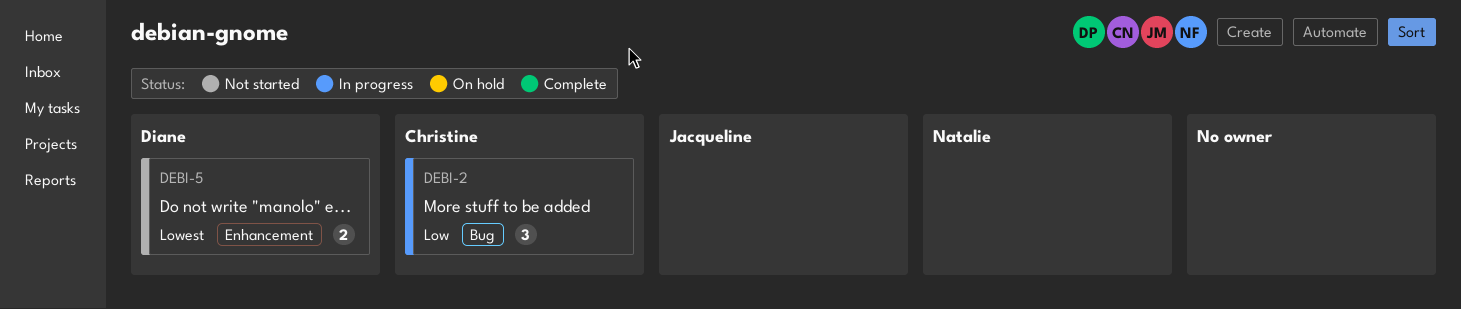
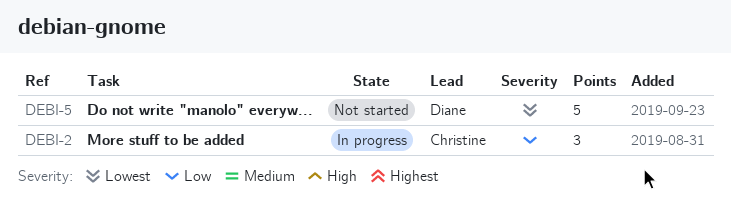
DEBI-5, estimate: 2 -> 5

